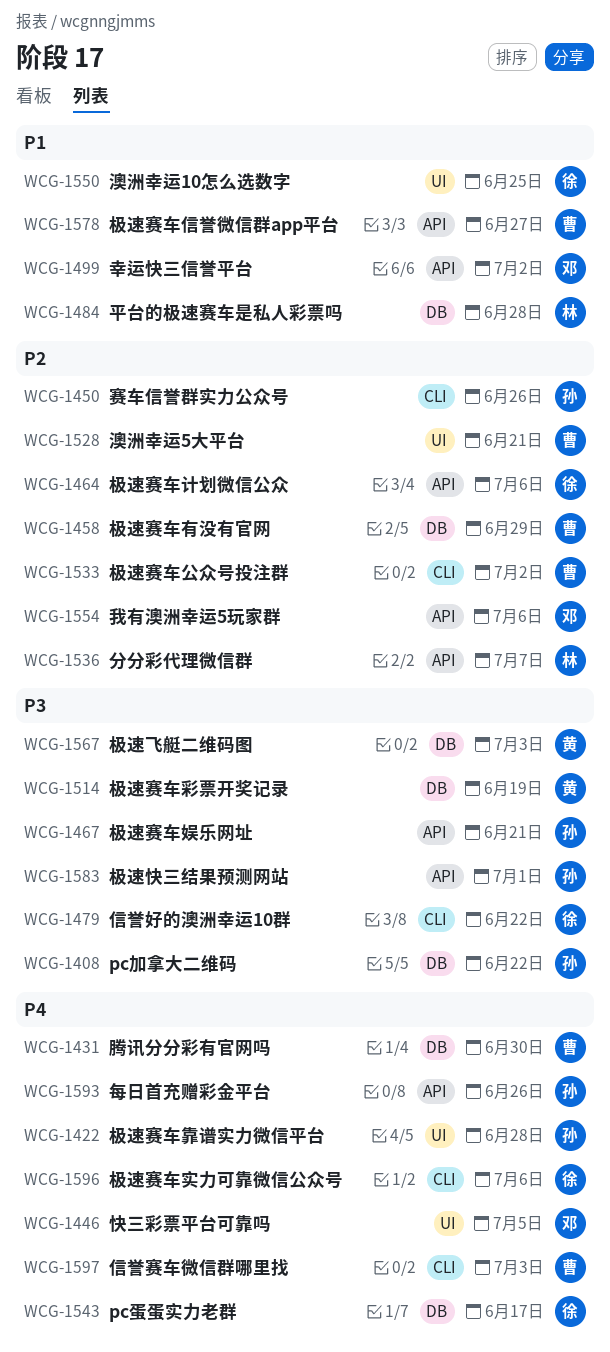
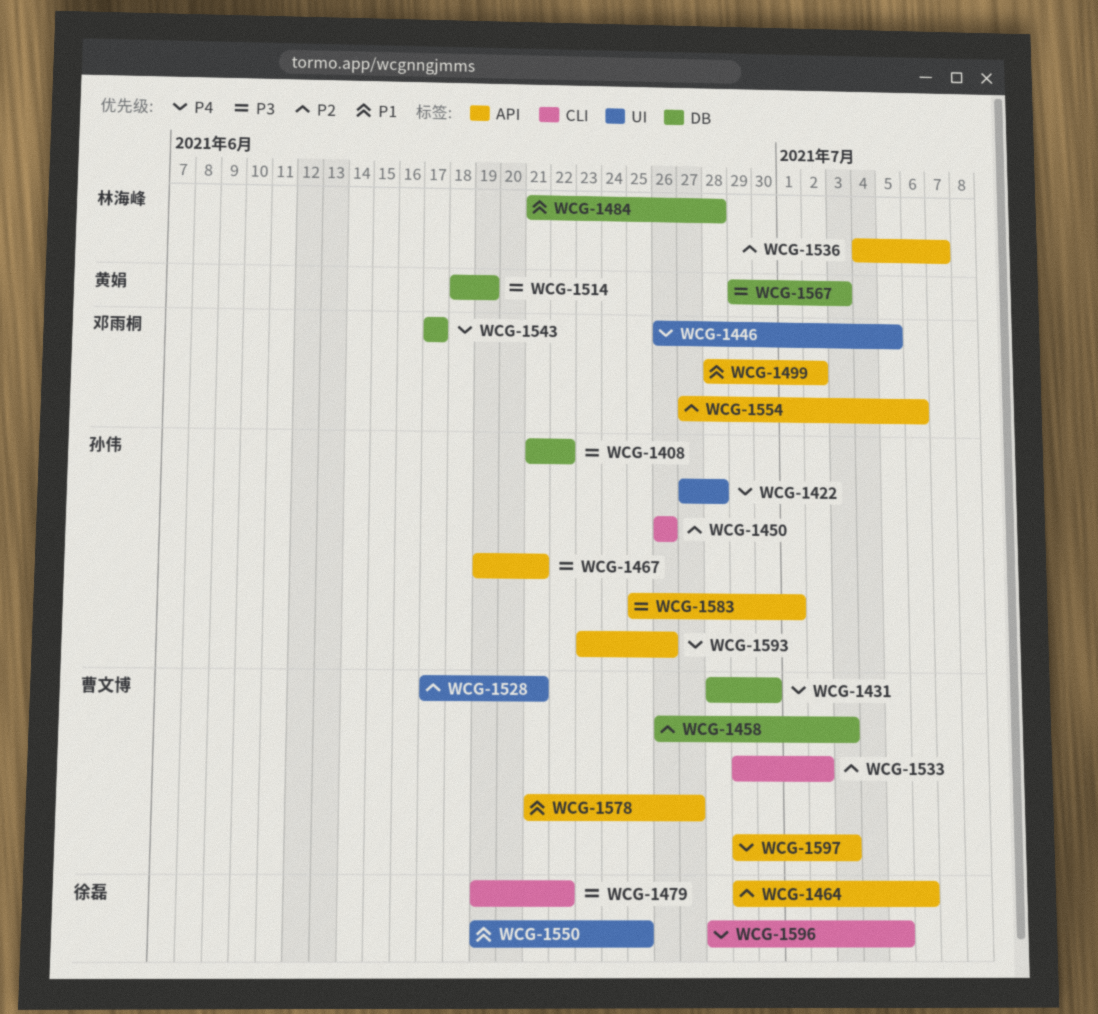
WCG-1458, due: Jun 29 -> Jul 3
WCG-1543, owner: 徐磊 -> 邓雨桐
WCG-1596, due: Jul 6 -> Jul 5
WCG-1597, label: CLI -> API

